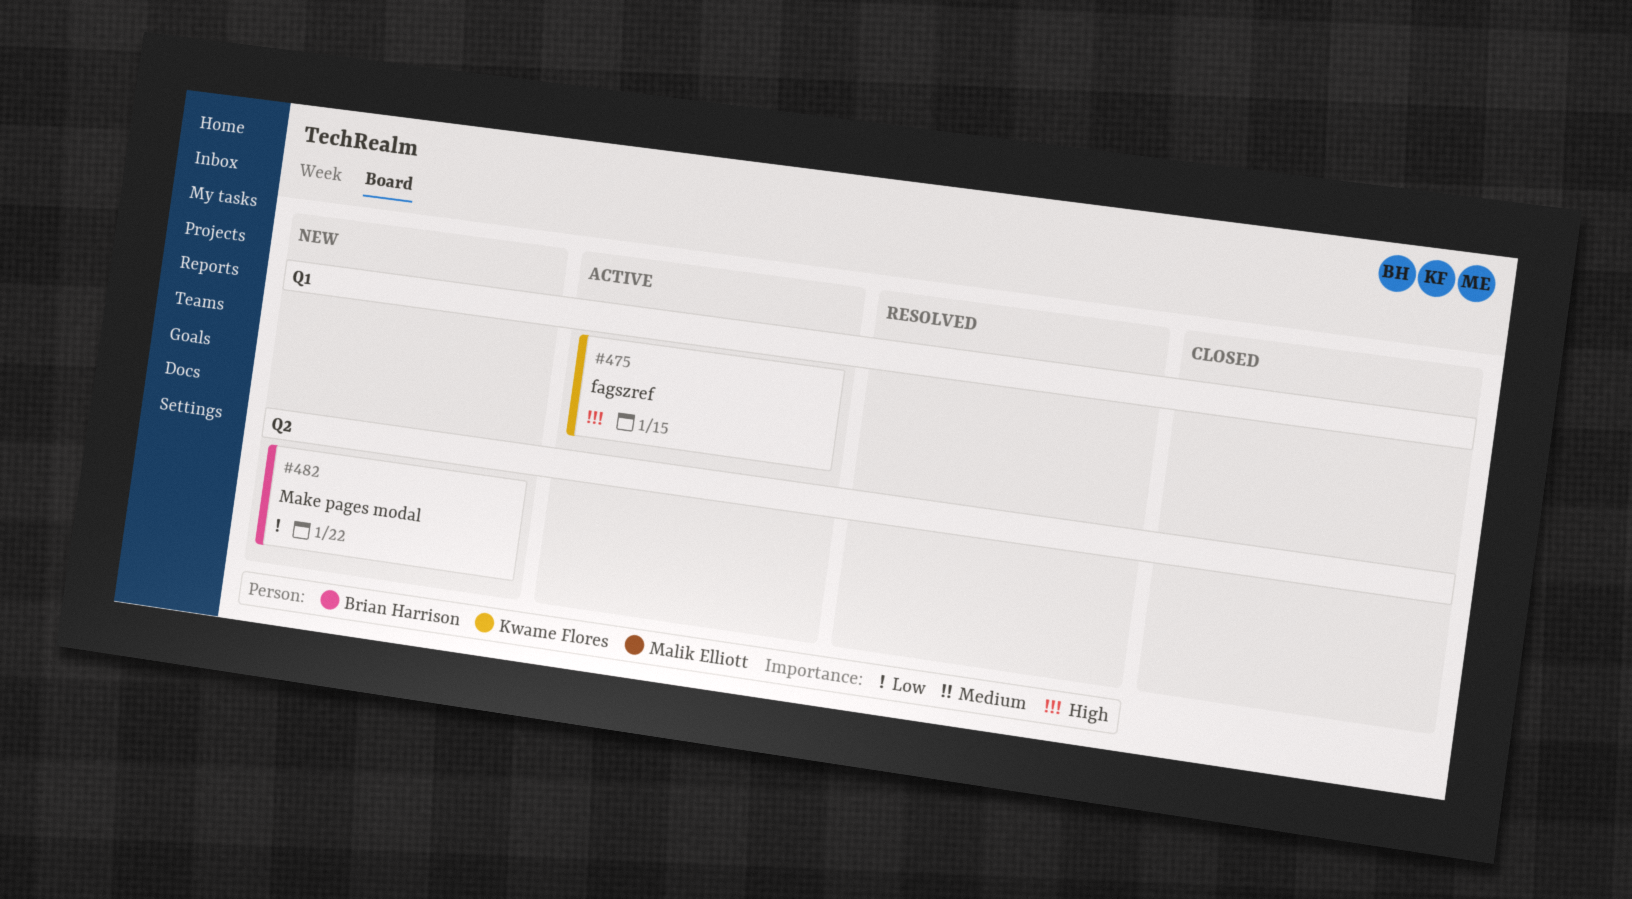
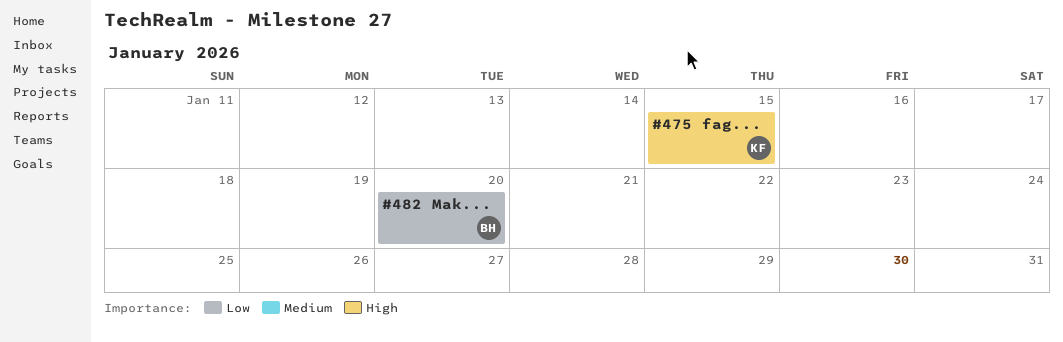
#482, due: Jan 22 -> Jan 20

